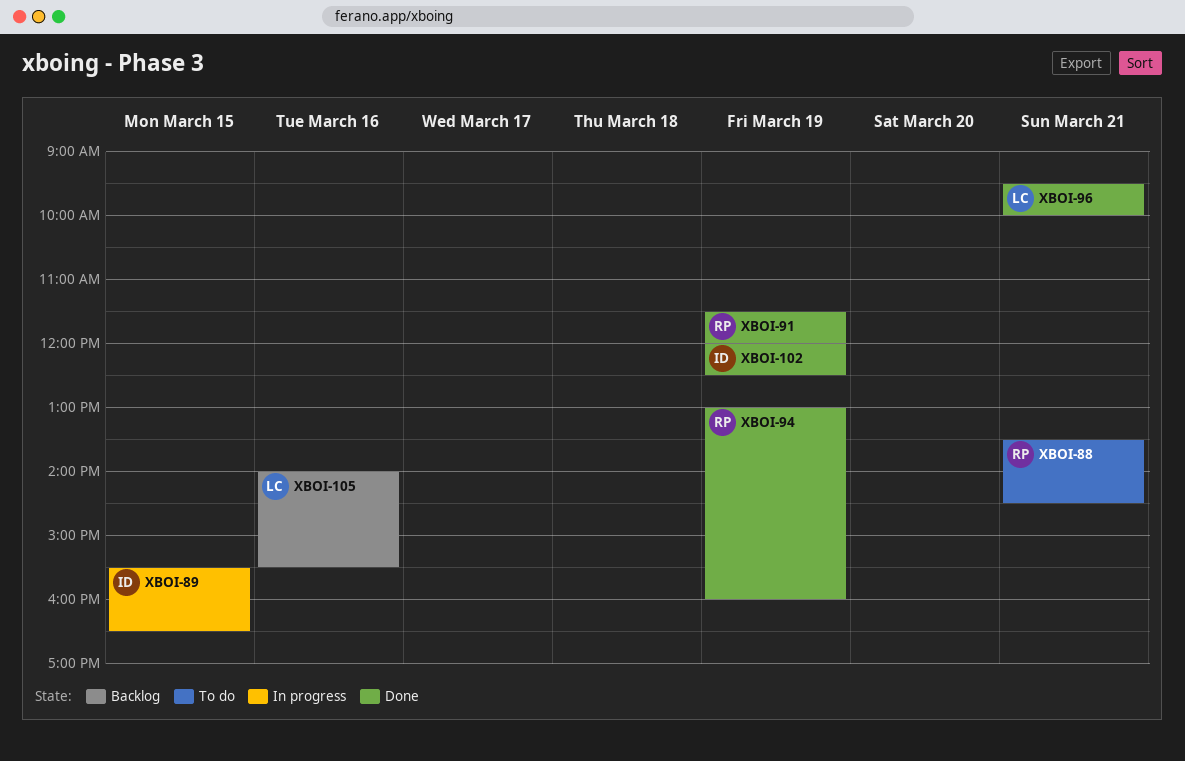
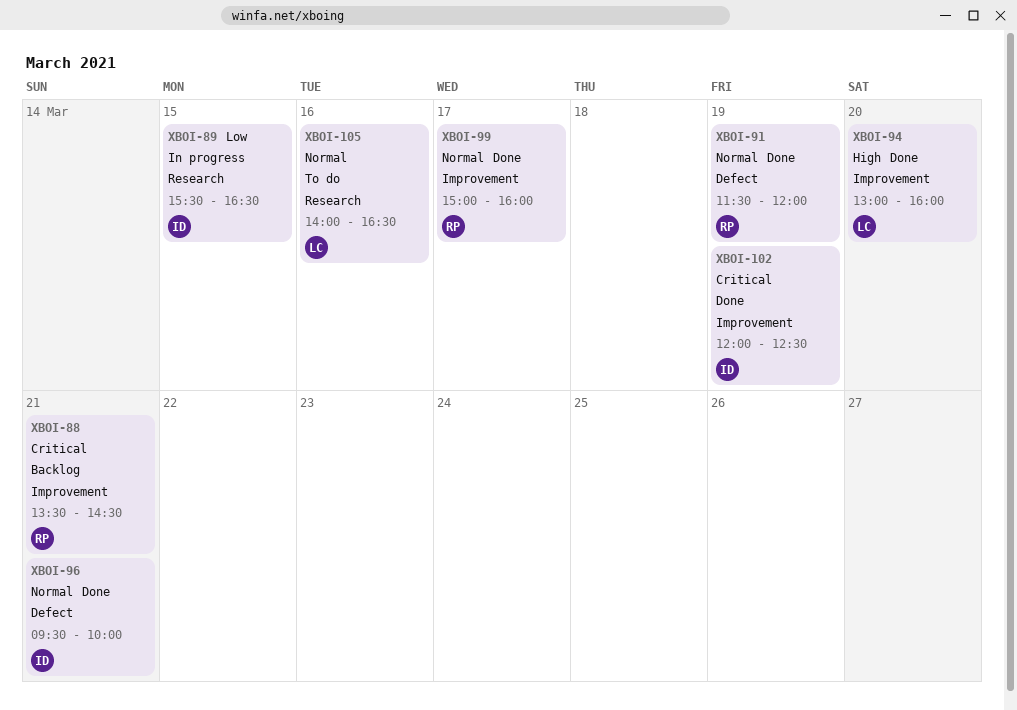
XBOI-88, status: To do -> Backlog
XBOI-94, owner: RP -> LC
XBOI-94, day: Mar 19 -> Mar 20
XBOI-96, owner: LC -> ID
XBOI-99: none -> present
XBOI-105, status: Backlog -> To do
XBOI-105, ends: 15:30 -> 16:30

